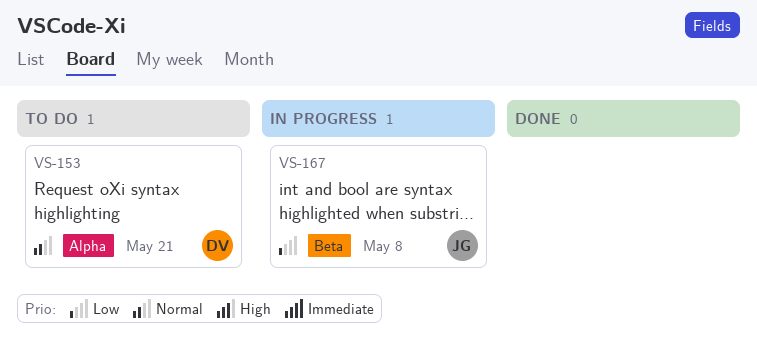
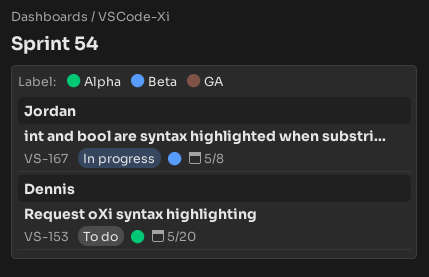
VS-153, due: May 21 -> May 20

